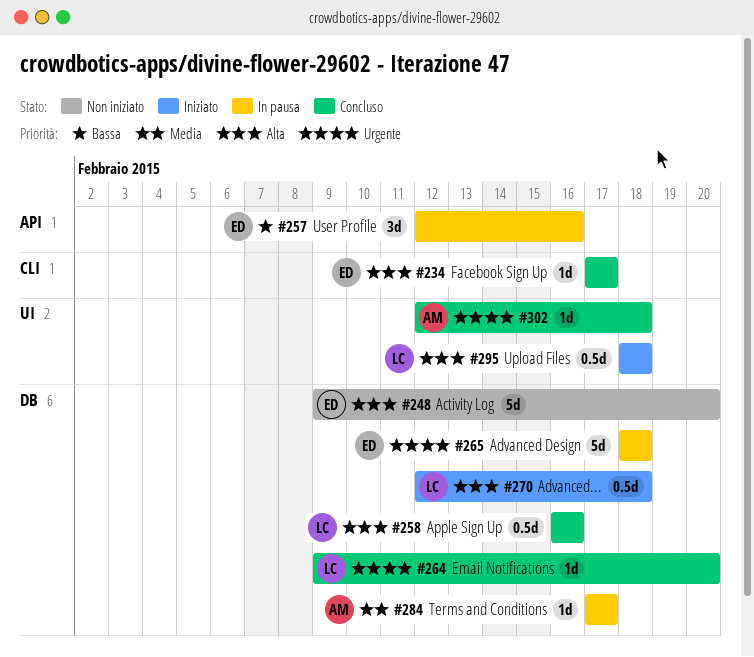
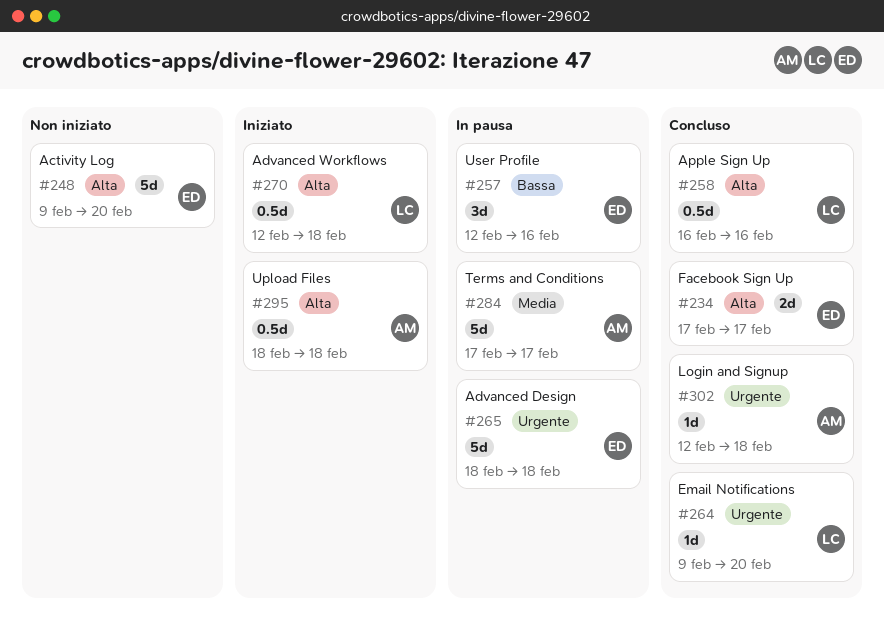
#234, estimate: 1d -> 2d
#284, estimate: 1d -> 5d
#295, owner: LC -> AM

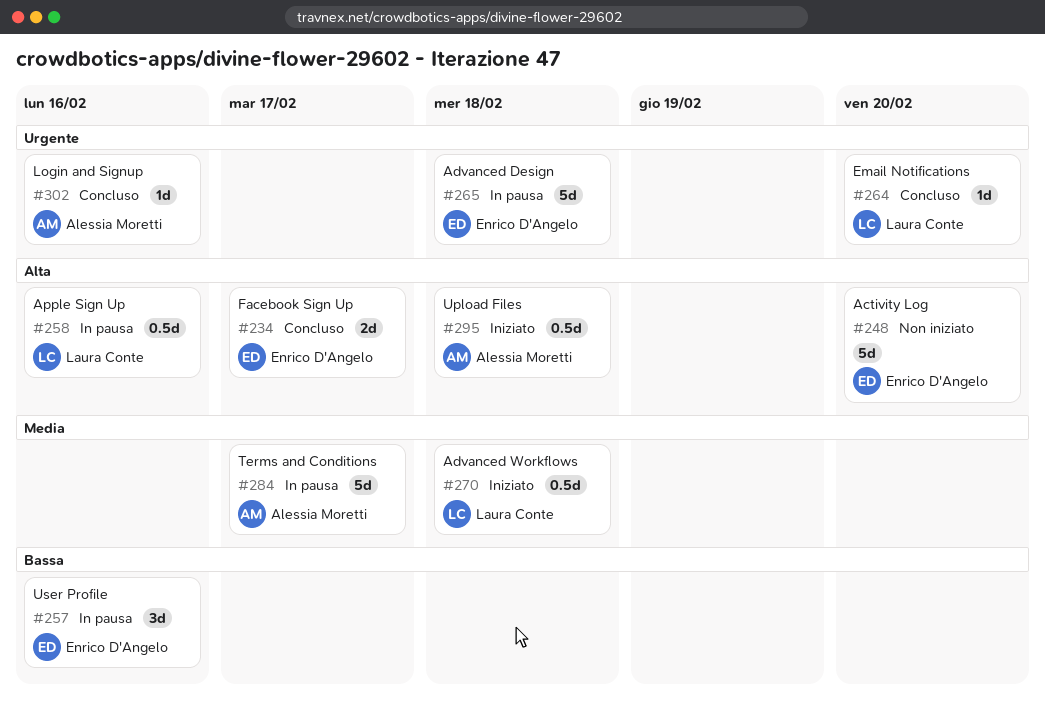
#258, status: Concluso -> In pausa
#270, priority: Alta -> Media
#302, due: Feb 18 -> Feb 16

